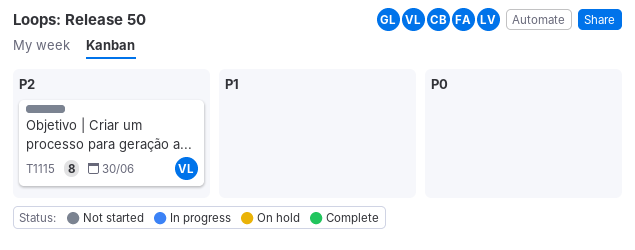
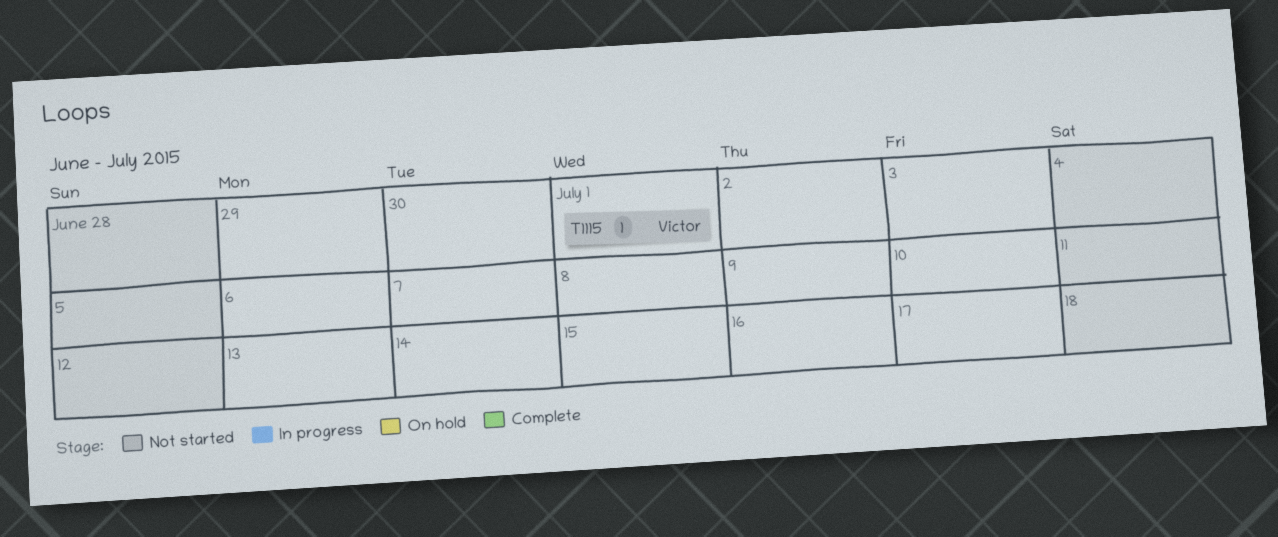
T1115, estimate: 8 -> 1
T1115, due: Jun 30 -> Jul 1

